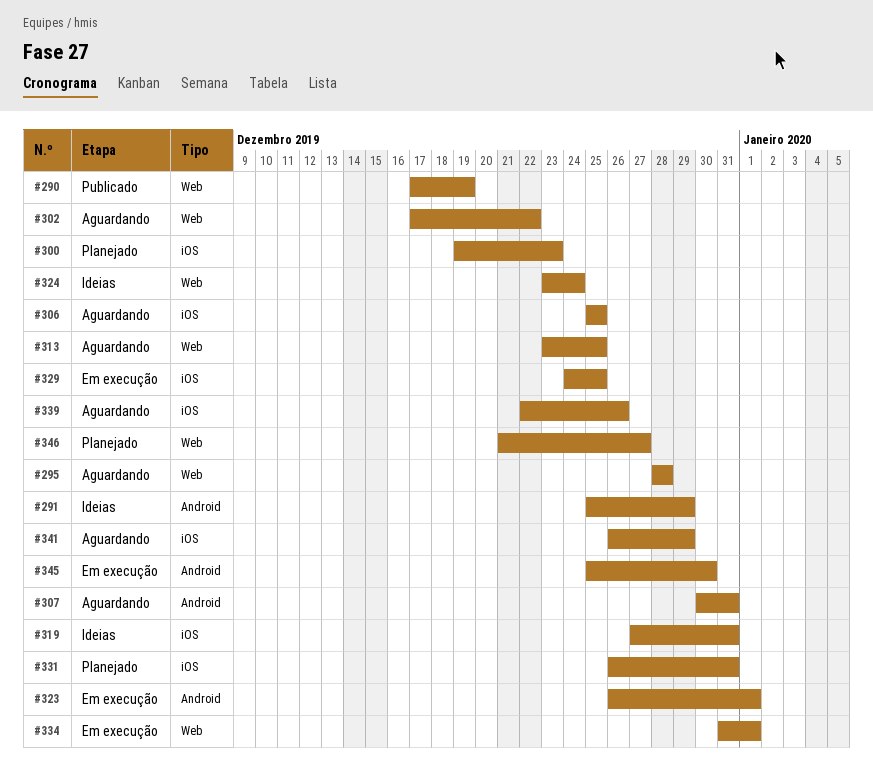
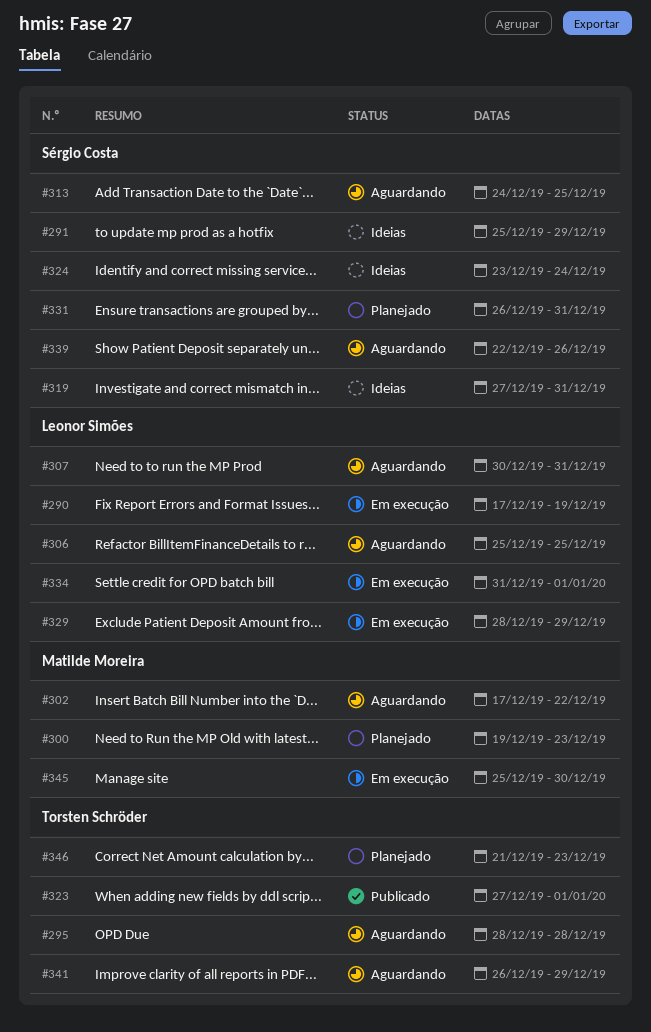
#290, status: Publicado -> Em execução
#313, start: Dec 23 -> Dec 24
#323, status: Em execução -> Publicado
#323, start: Dec 26 -> Dec 27
#329, start: Dec 24 -> Dec 28
#329, due: Dec 25 -> Dec 29
#346, due: Dec 27 -> Dec 23

